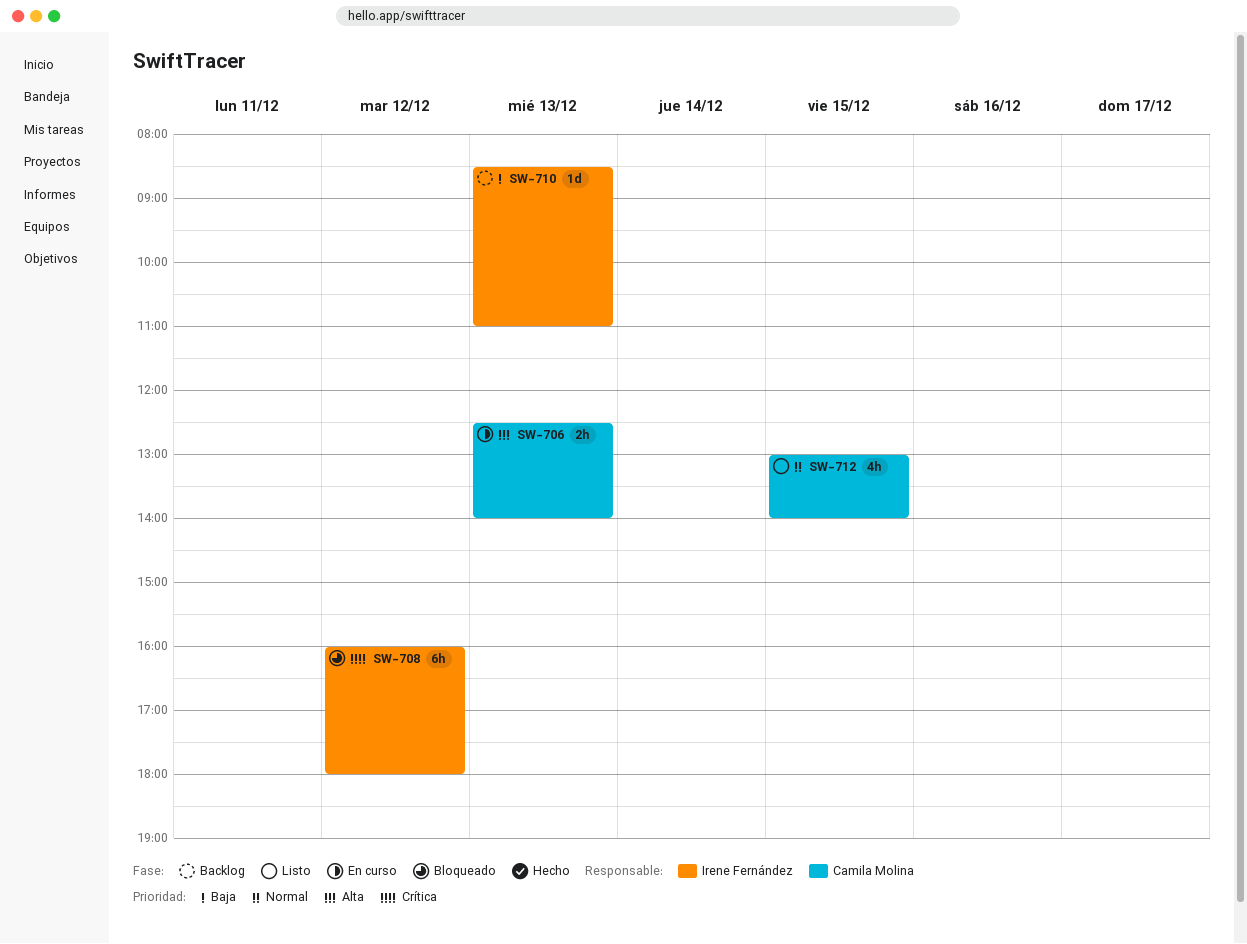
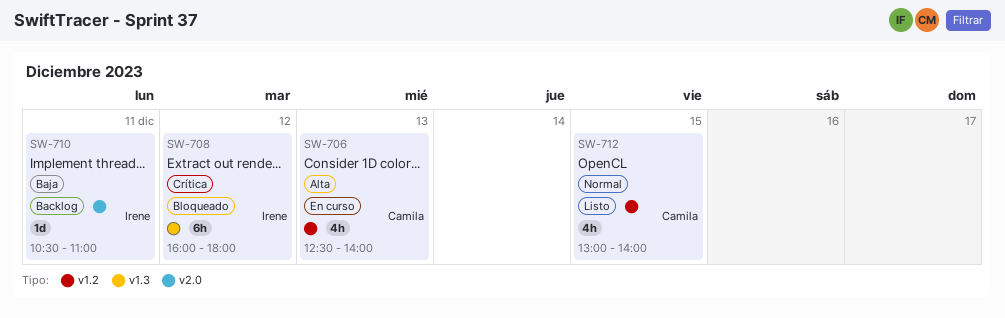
SW-706, estimate: 2h -> 4h
SW-710, day: Dec 13 -> Dec 11
SW-710, begins: 08:30 -> 10:30

